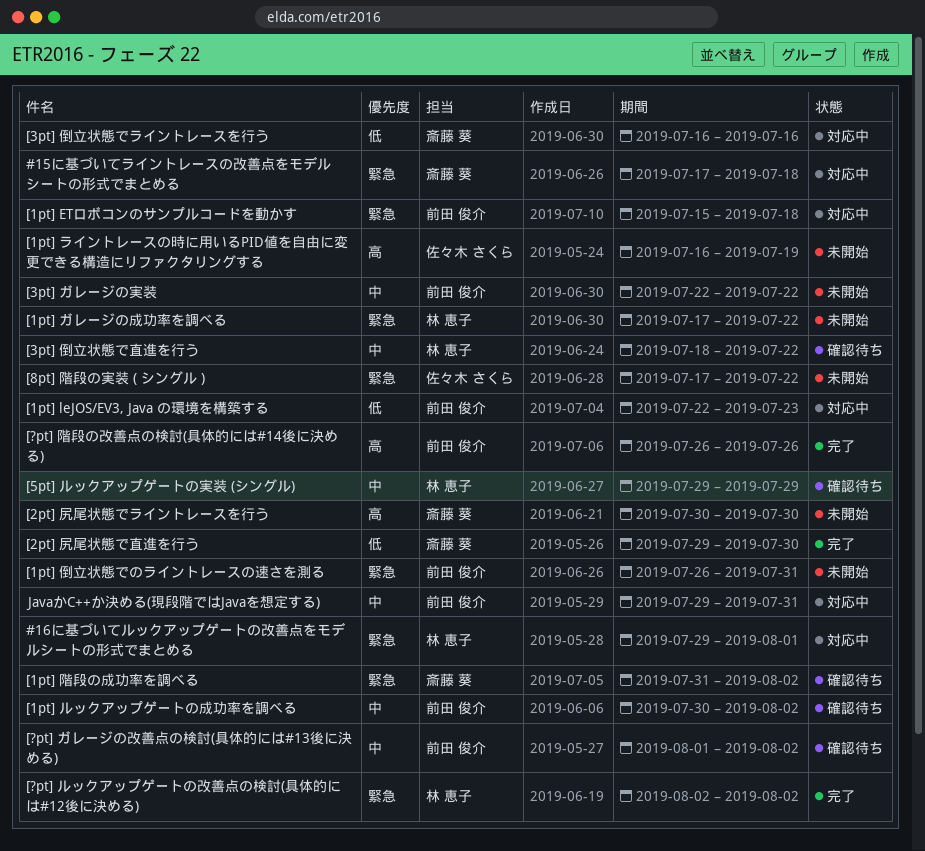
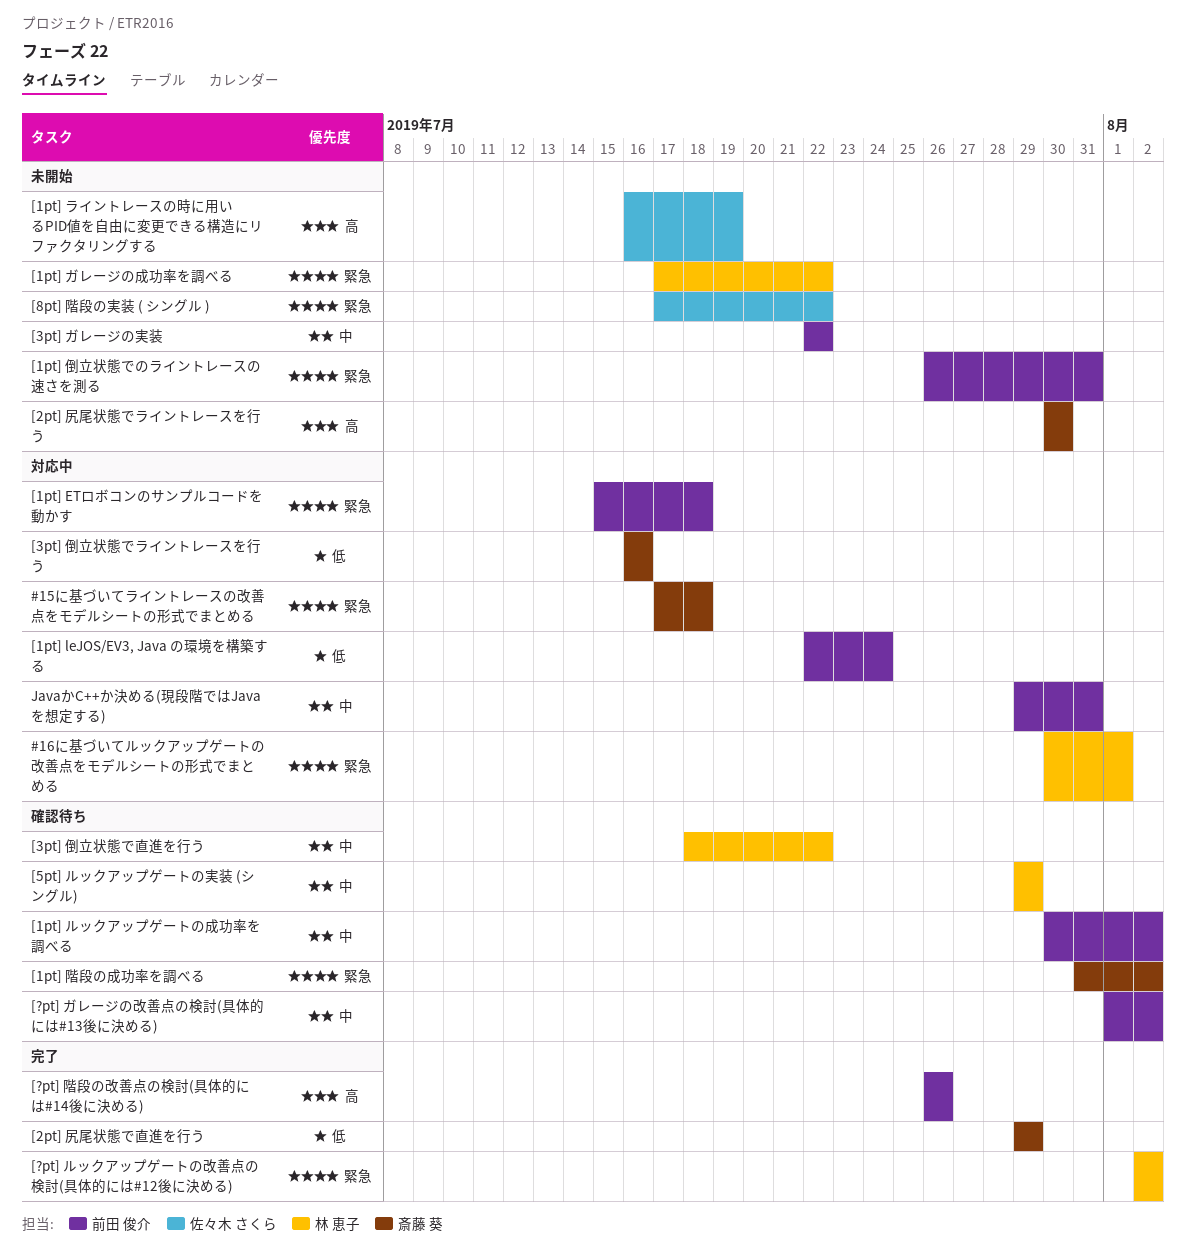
#16に基づいてルックアップゲートの改善点をモデルシートの形式でまとめる, start: Jul 29 -> Jul 30
[1pt] leJOS/EV3, Java の環境を構築する, due: Jul 23 -> Jul 24
[2pt] 尻尾状態で直進を行う, due: Jul 30 -> Jul 29

